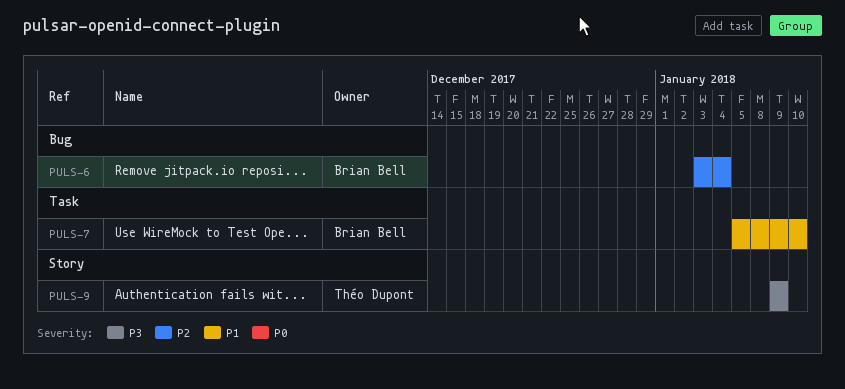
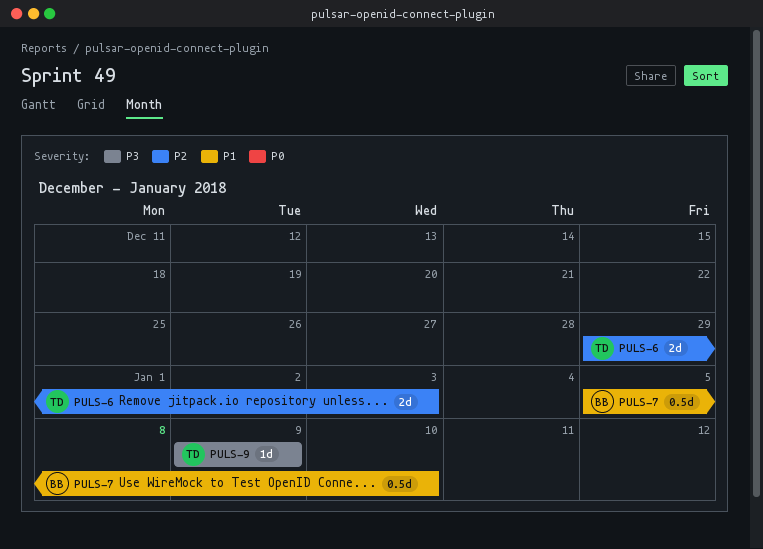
PULS-6, owner: Brian Bell -> Théo Dupont
PULS-6, start: Jan 3 -> Dec 29
PULS-6, due: Jan 4 -> Jan 3

